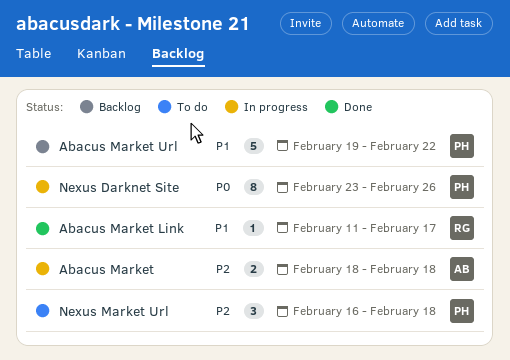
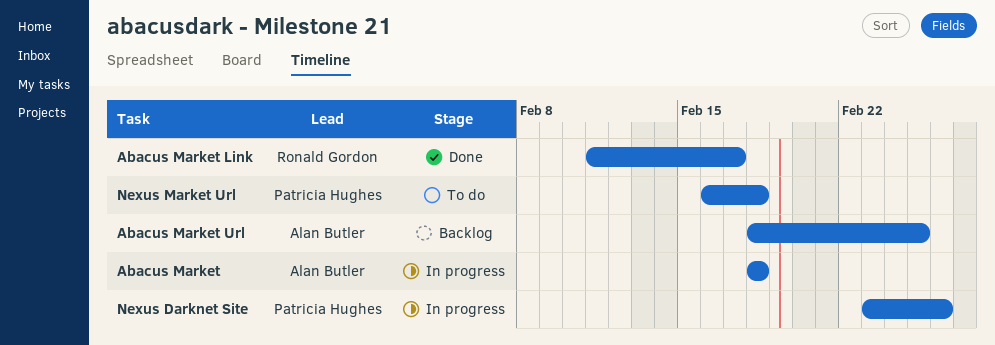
Abacus Market Url, owner: Patricia Hughes -> Alan Butler
Abacus Market Url, start: Feb 19 -> Feb 18
Abacus Market Url, due: Feb 22 -> Feb 25

